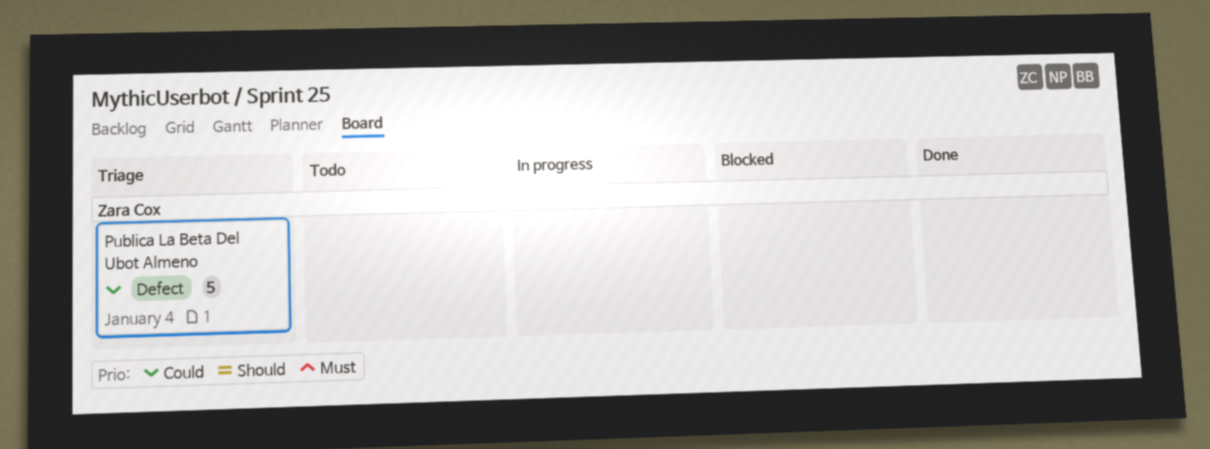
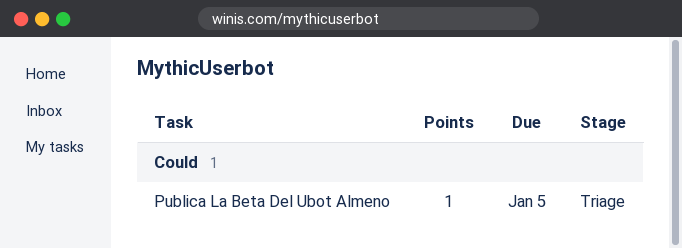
Publica La Beta Del Ubot Almeno, estimate: 5 -> 1
Publica La Beta Del Ubot Almeno, due: Jan 4 -> Jan 5

